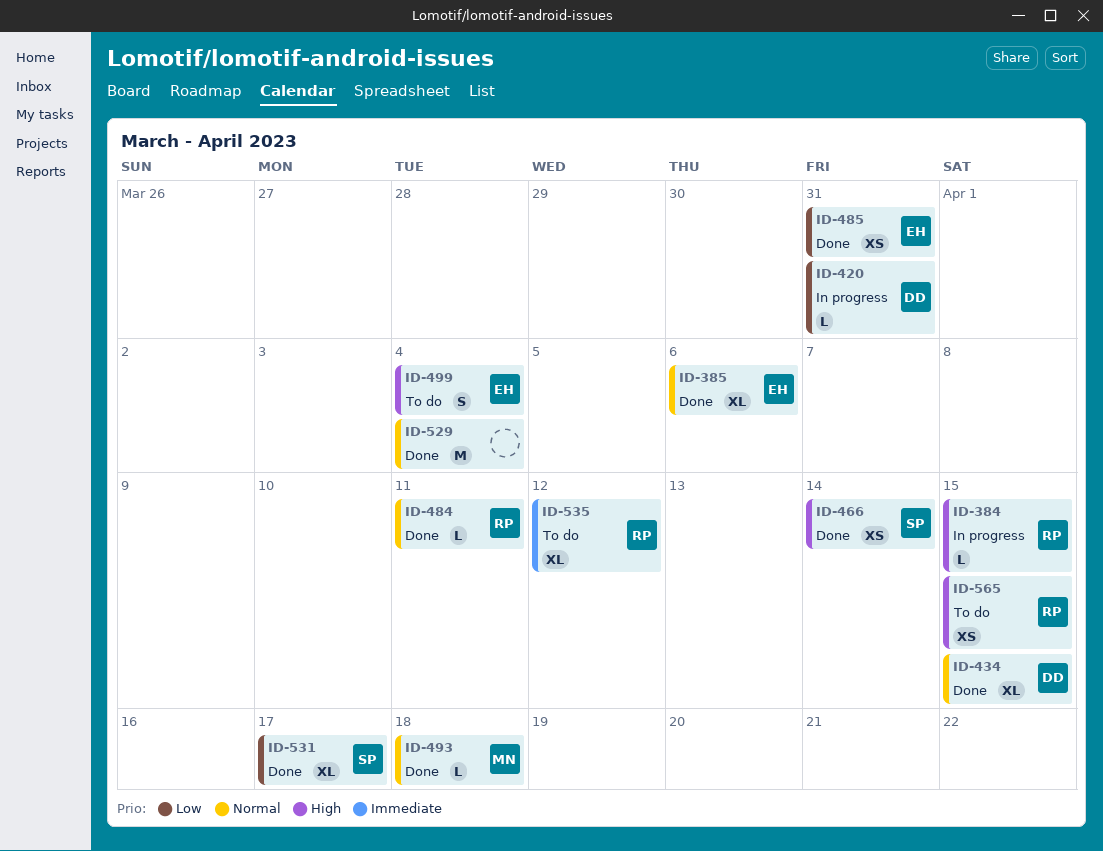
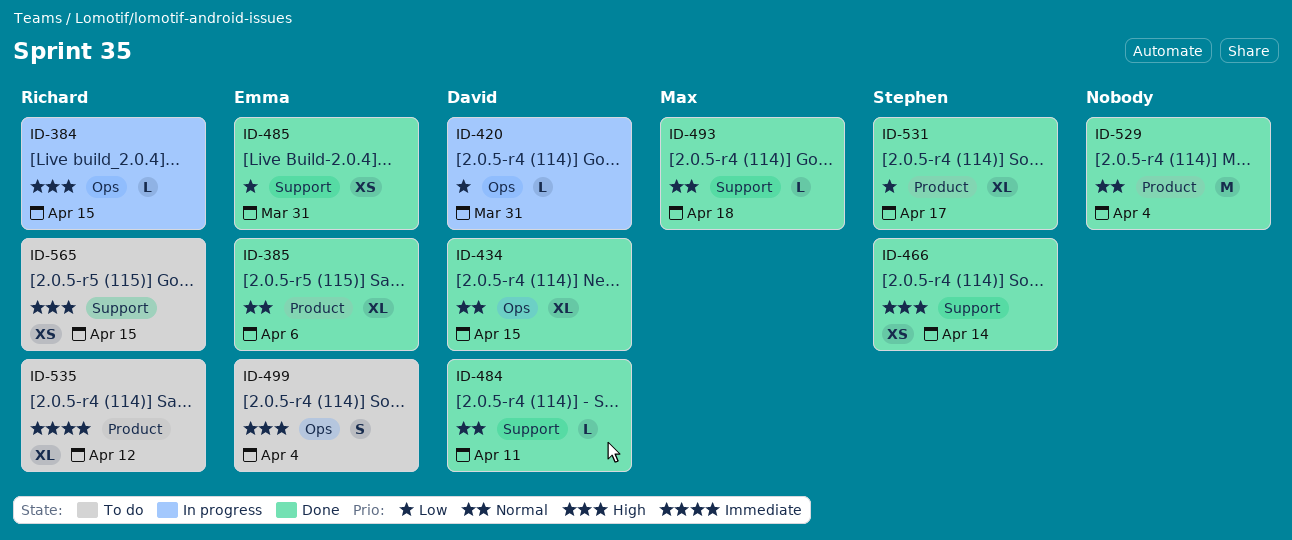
ID-484, owner: Richard -> David

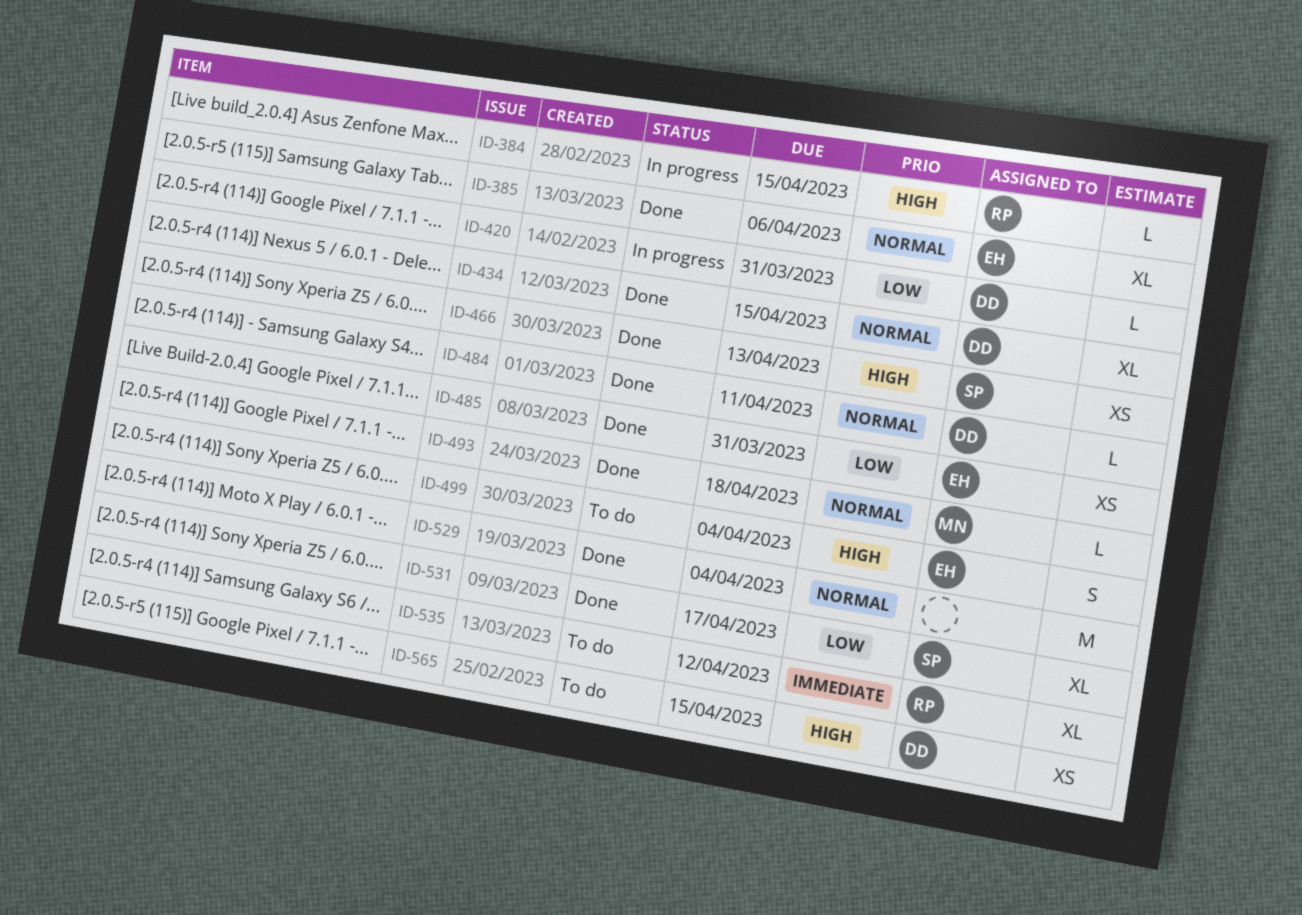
ID-466, due: Apr 14 -> Apr 13
ID-565, owner: Richard -> David

